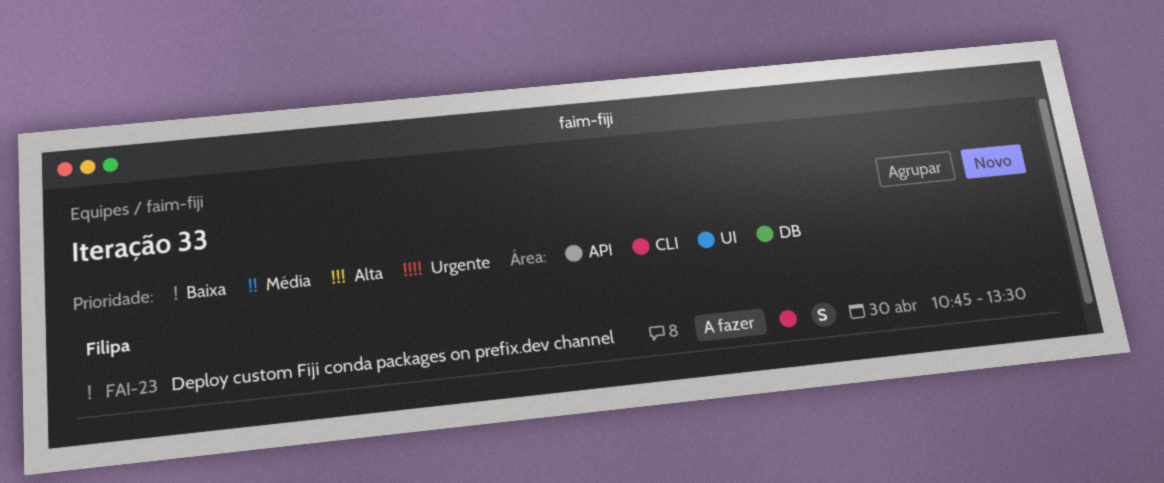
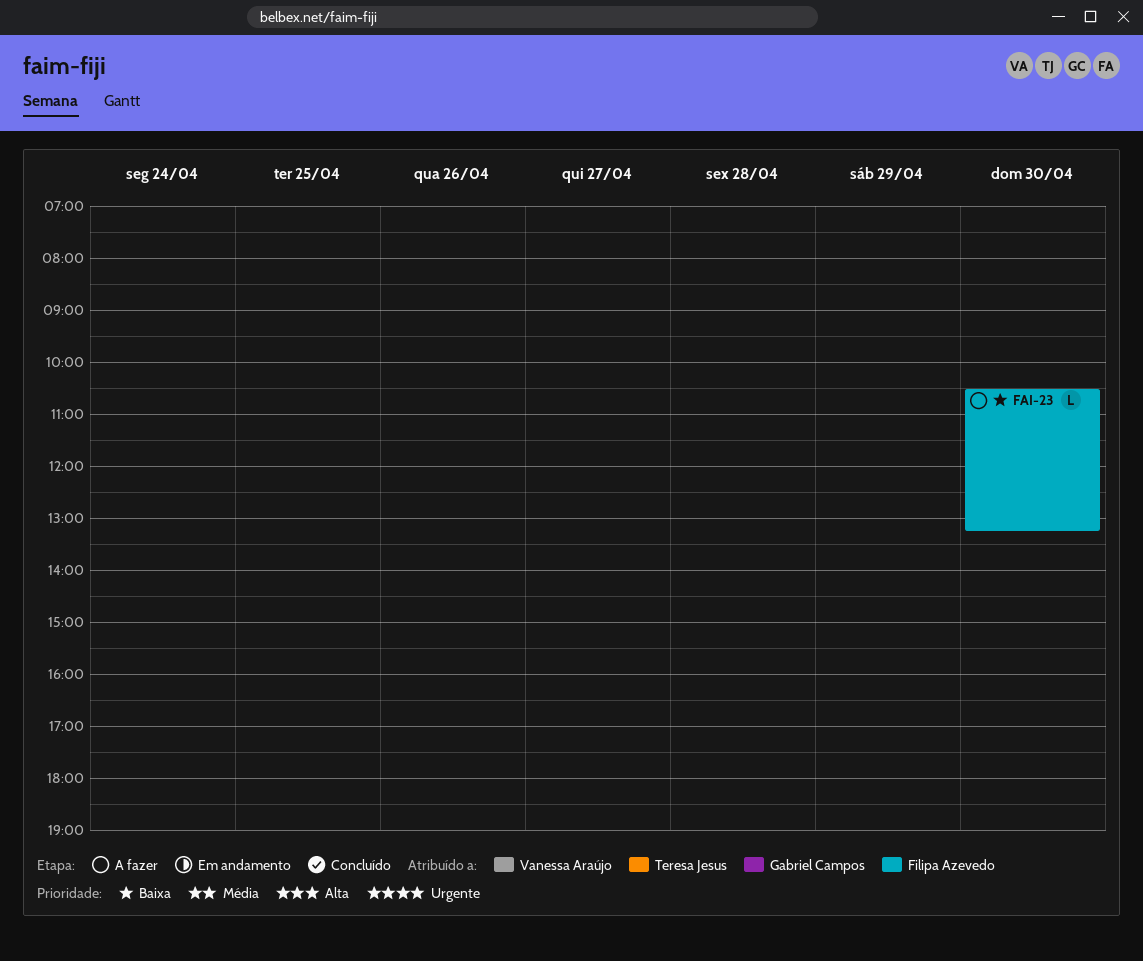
FAI-23, estimate: S -> L
FAI-23, begins: 10:45 -> 10:30
FAI-23, ends: 13:30 -> 13:15

